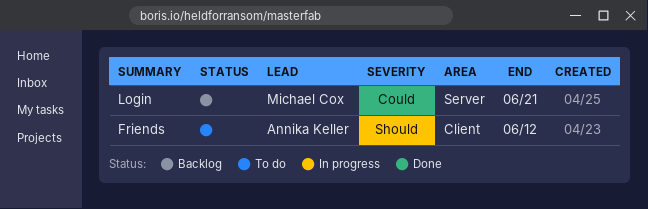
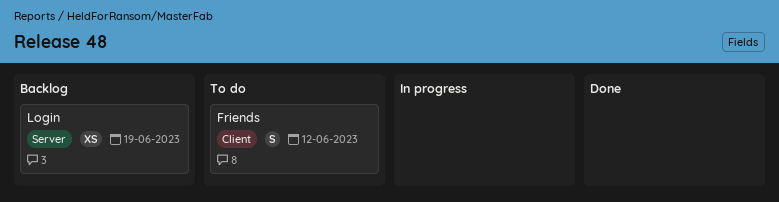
Login, due: Jun 21 -> Jun 19

